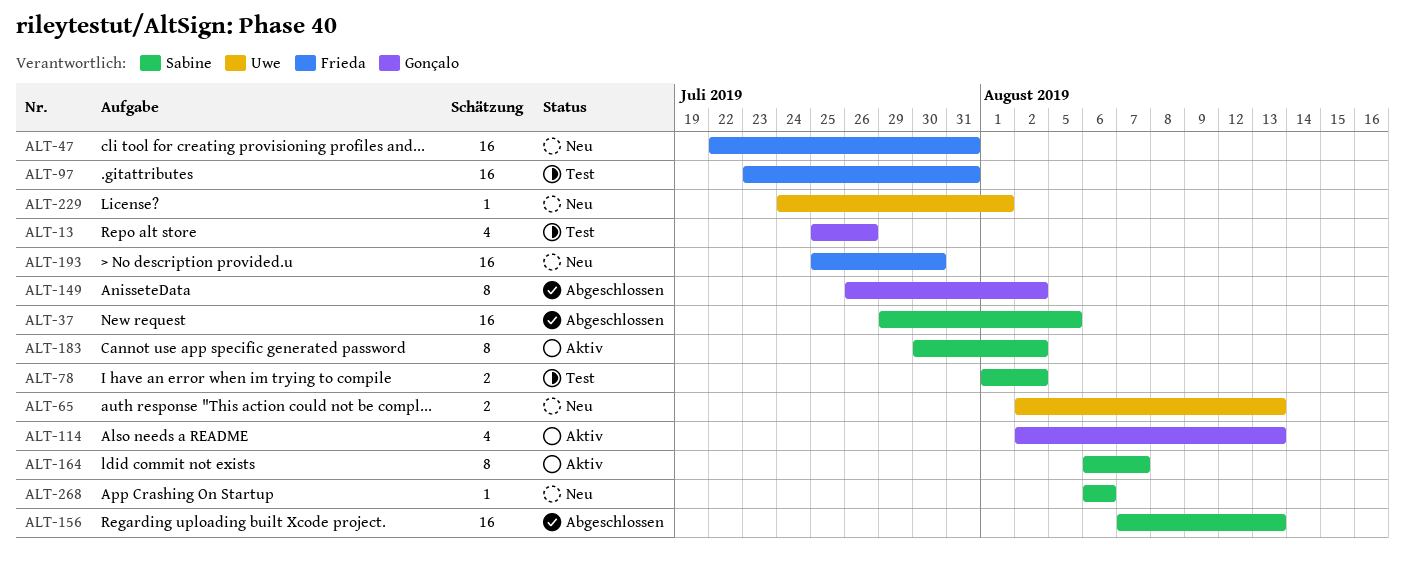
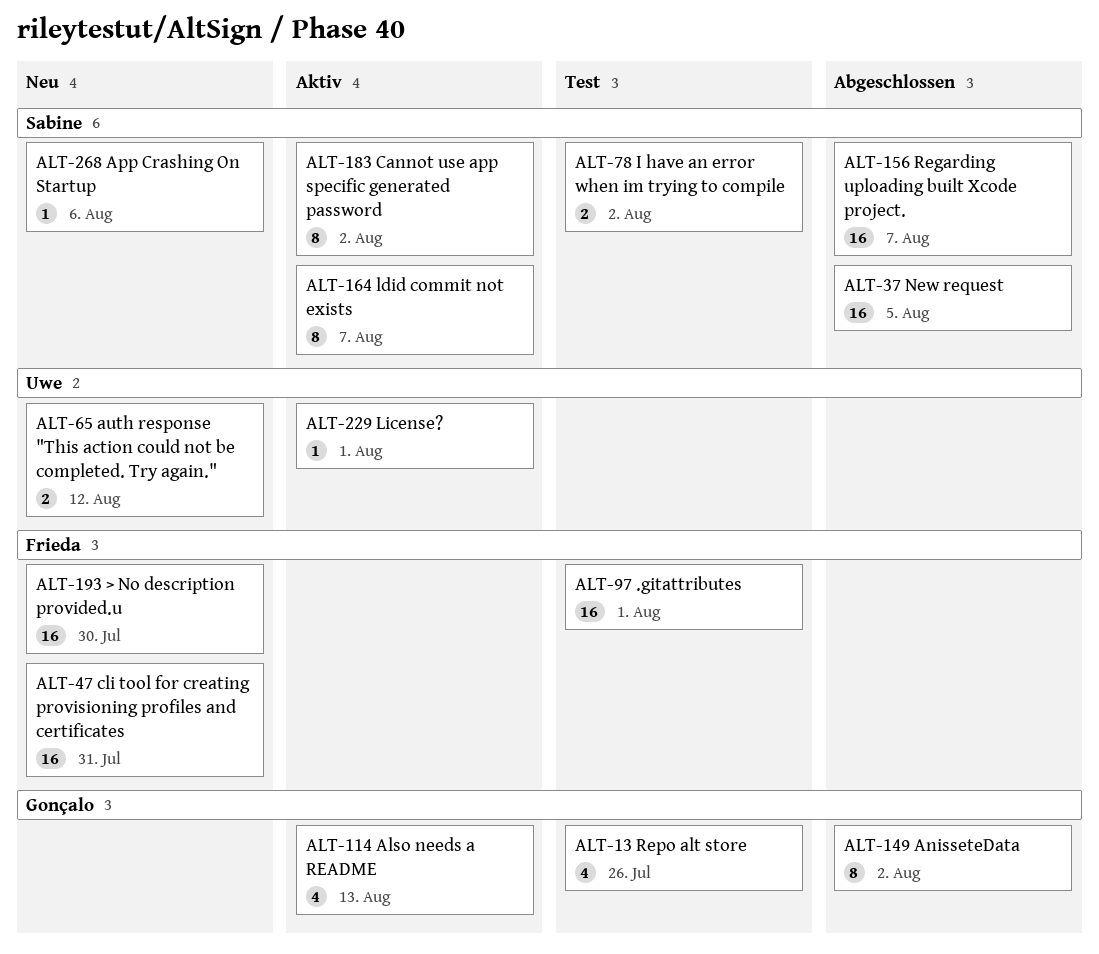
ALT-65, due: Aug 13 -> Aug 12
ALT-97, due: Jul 31 -> Aug 1
ALT-156, due: Aug 13 -> Aug 7
ALT-229, status: Neu -> Aktiv

